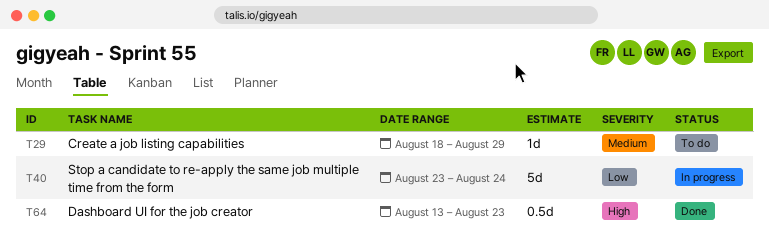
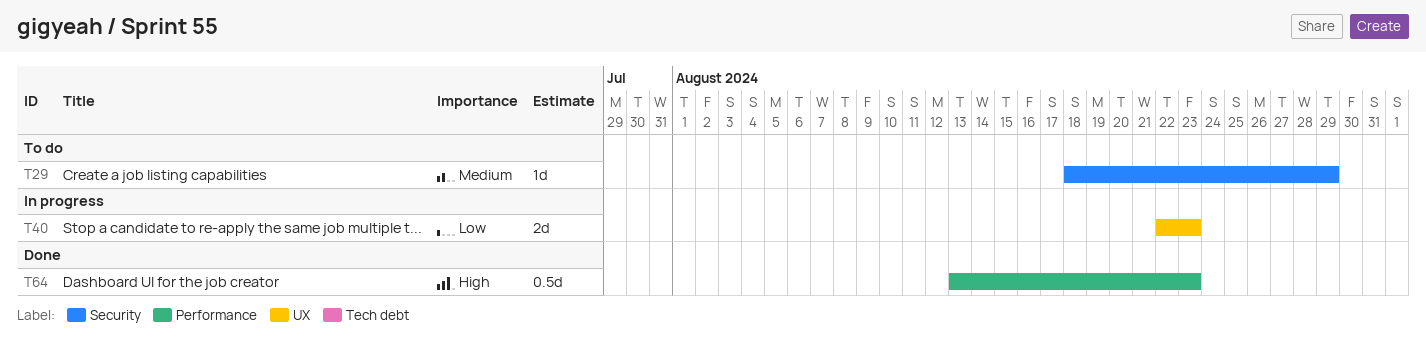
T40, estimate: 5d -> 2d
T40, start: Aug 23 -> Aug 22
T40, due: Aug 24 -> Aug 23

